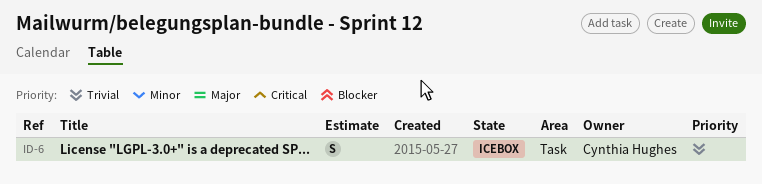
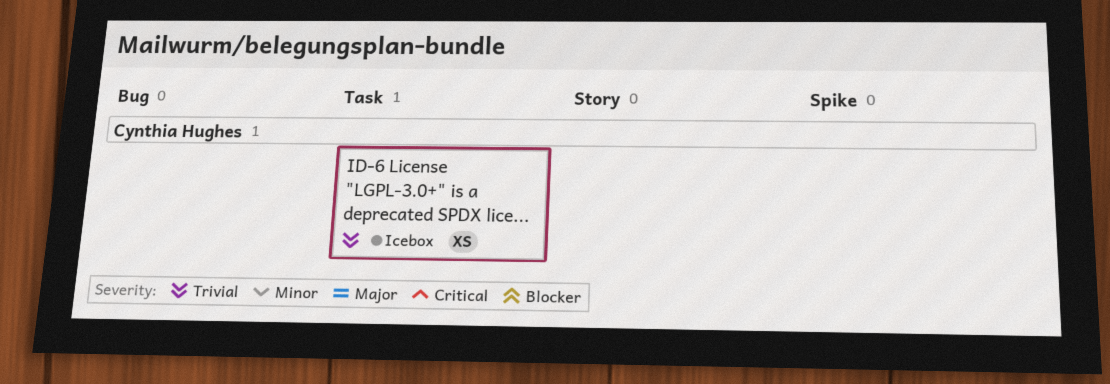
ID-6, estimate: S -> XS

